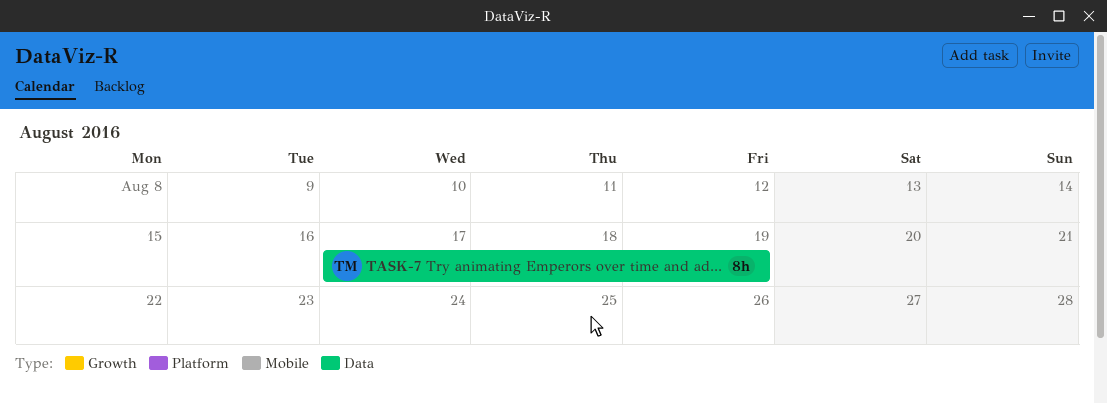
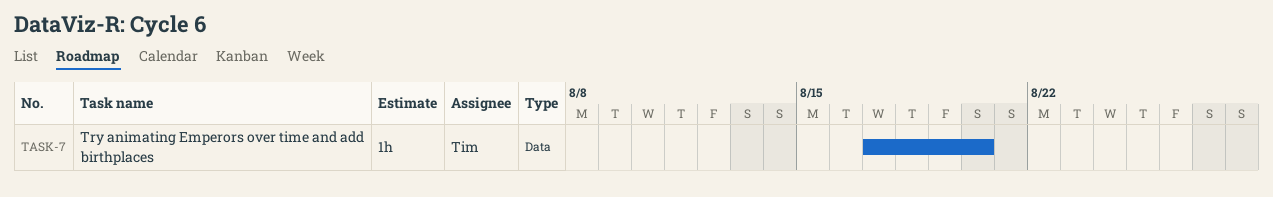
TASK-7, estimate: 8h -> 1h
TASK-7, due: Aug 19 -> Aug 20

